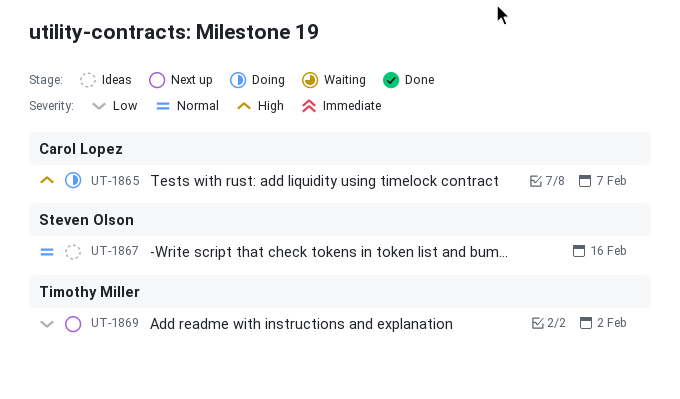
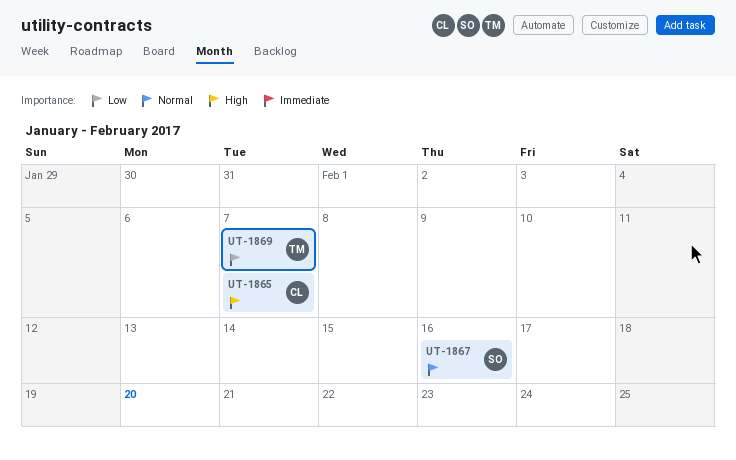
UT-1869, due: Feb 2 -> Feb 7

